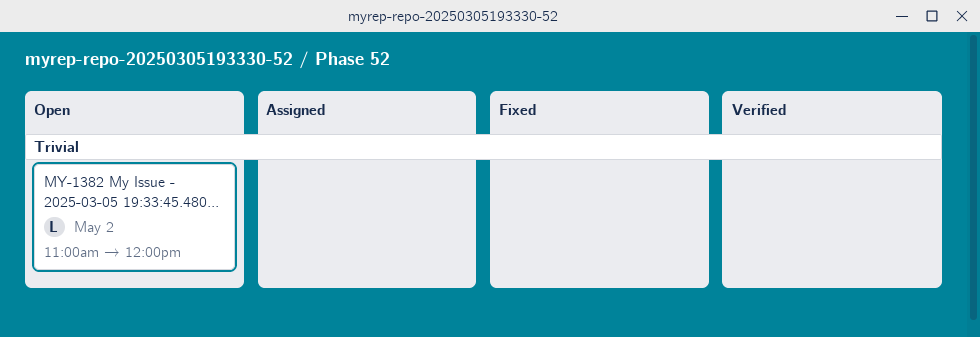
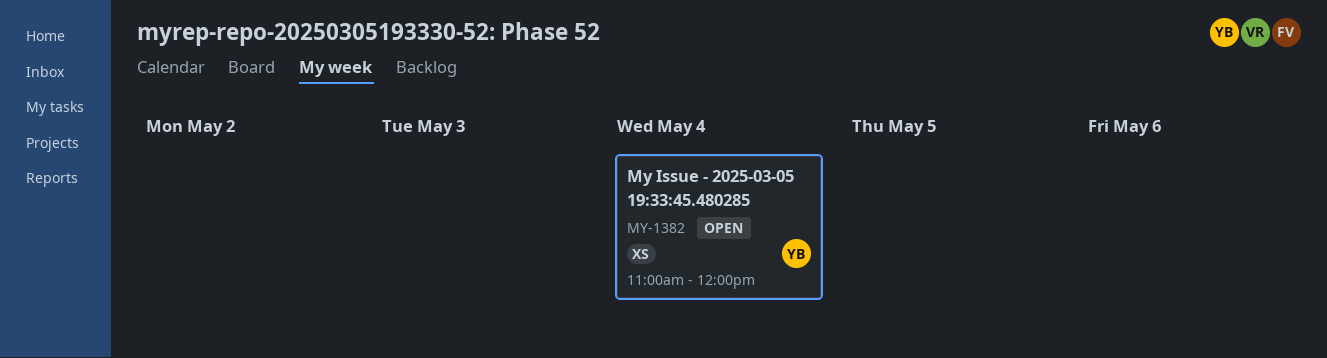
MY-1382, estimate: L -> XS
MY-1382, day: May 2 -> May 4

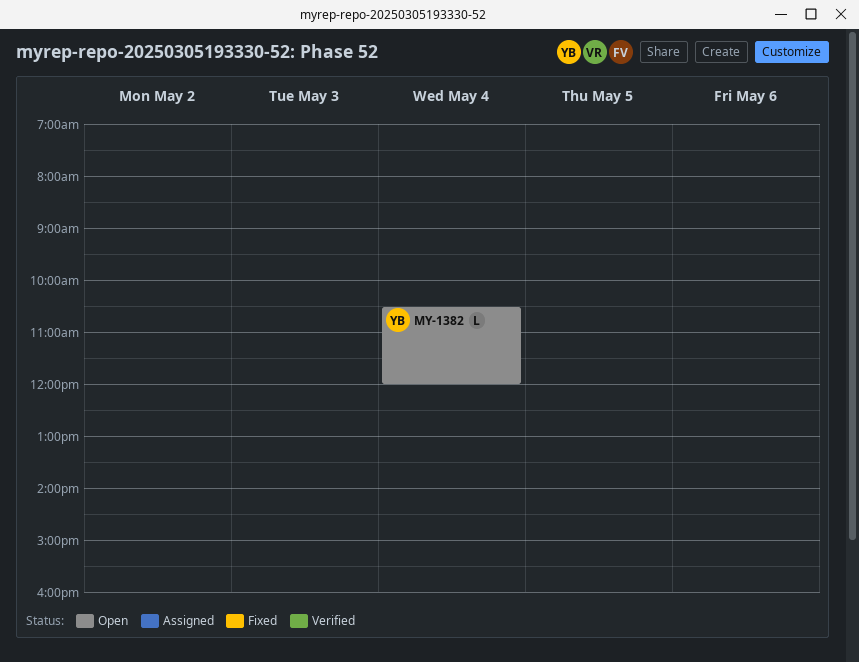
MY-1382, estimate: XS -> L
MY-1382, begins: 11:00 -> 10:30

